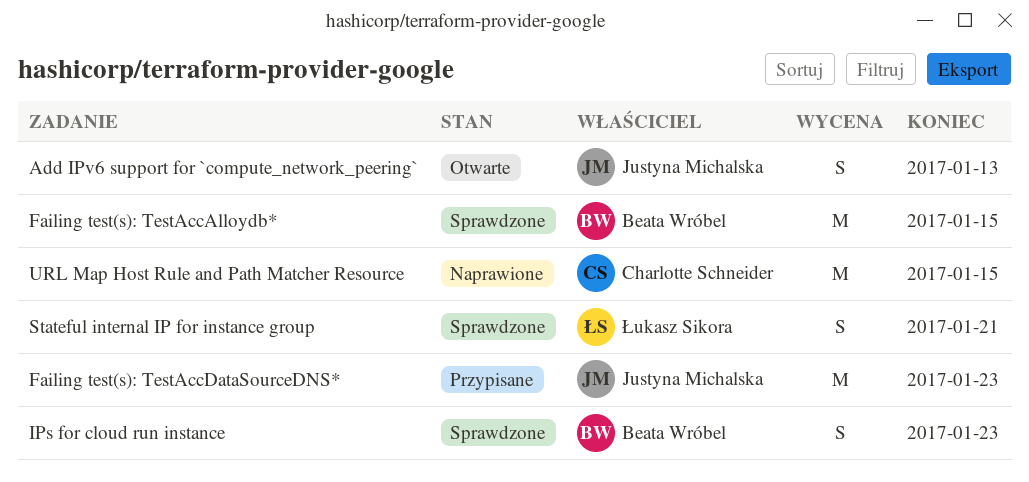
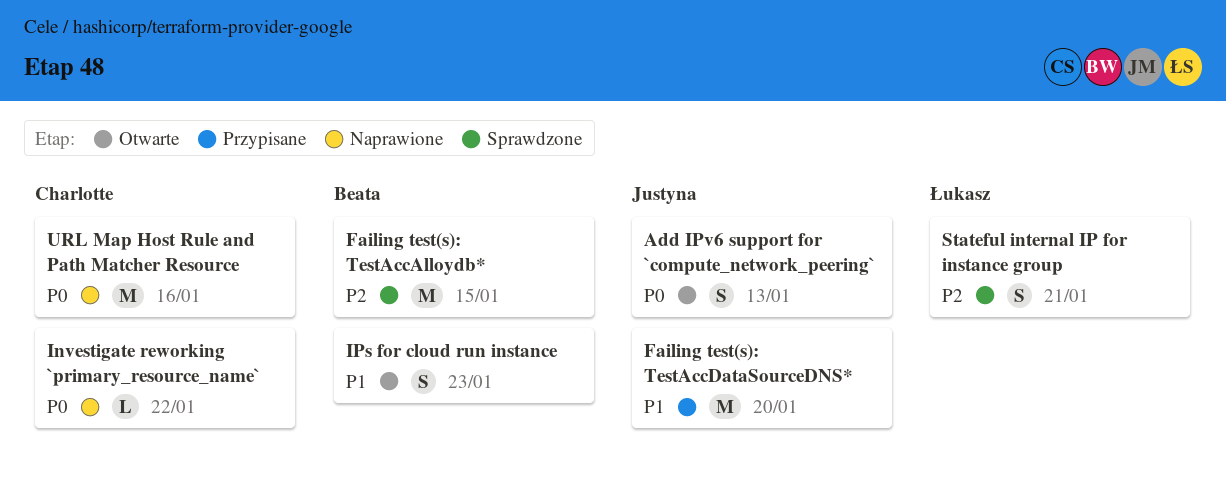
Failing test(s): TestAccDataSourceDNS*, due: Jan 23 -> Jan 20
Investigate reworking `primary_resource_name`: none -> present
IPs for cloud run instance, status: Sprawdzone -> Otwarte
URL Map Host Rule and Path Matcher Resource, due: Jan 15 -> Jan 16

